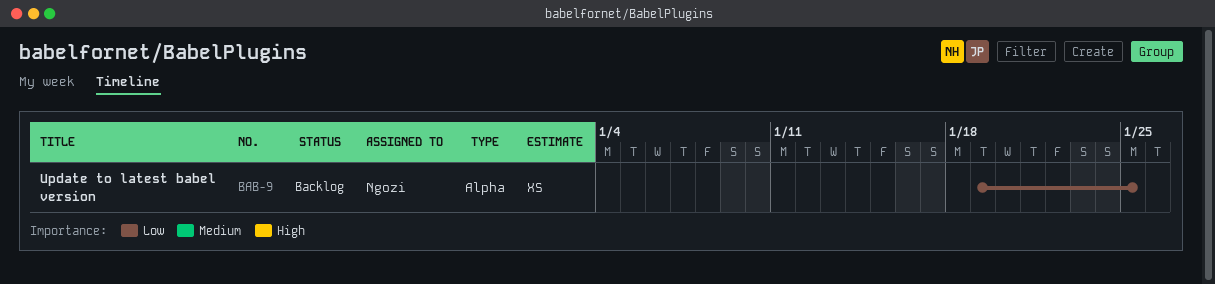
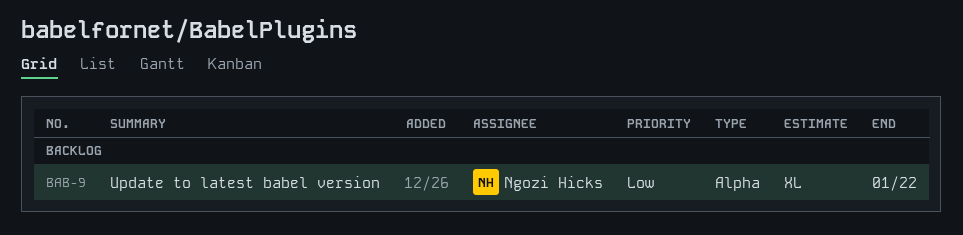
BAB-9, estimate: XS -> XL
BAB-9, due: Jan 25 -> Jan 22

